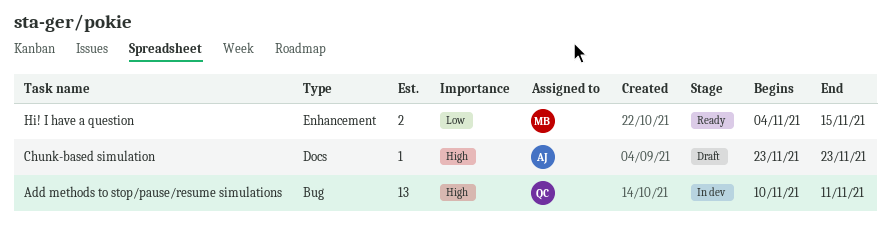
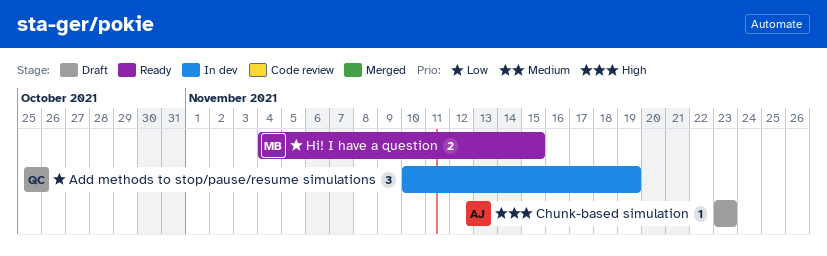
Add methods to stop/pause/resume simulations, priority: High -> Low
Add methods to stop/pause/resume simulations, estimate: 13 -> 3
Add methods to stop/pause/resume simulations, due: Nov 11 -> Nov 19

